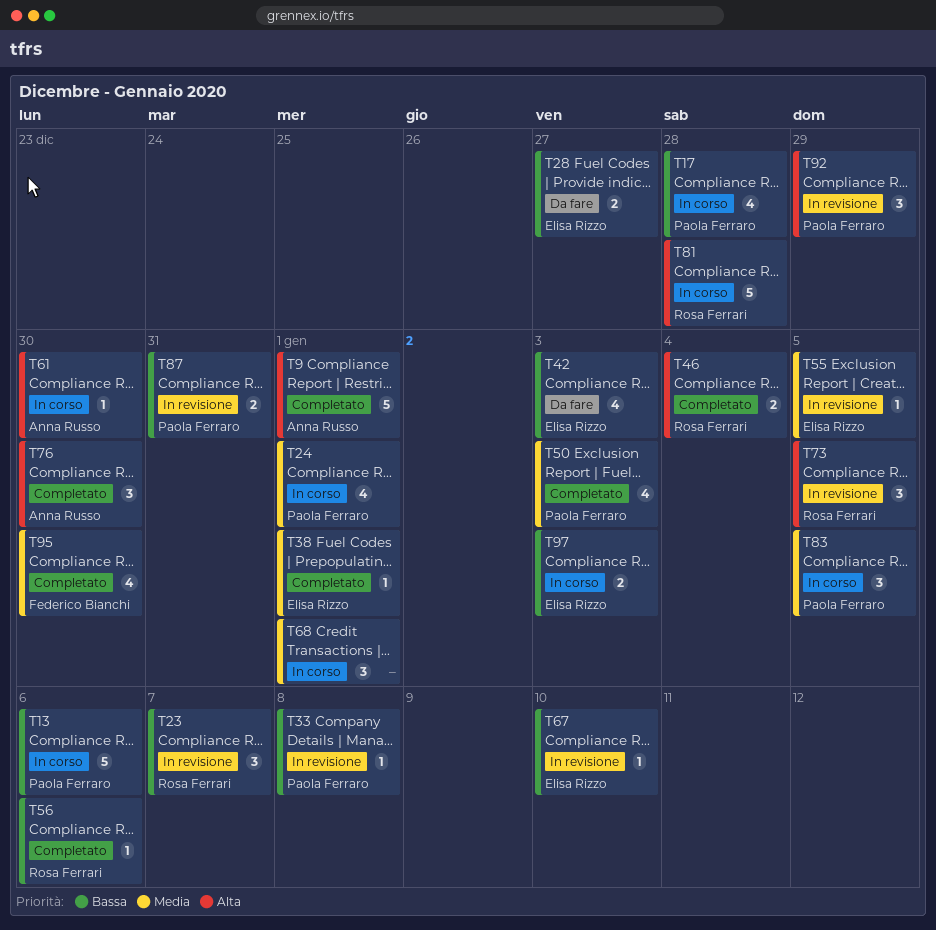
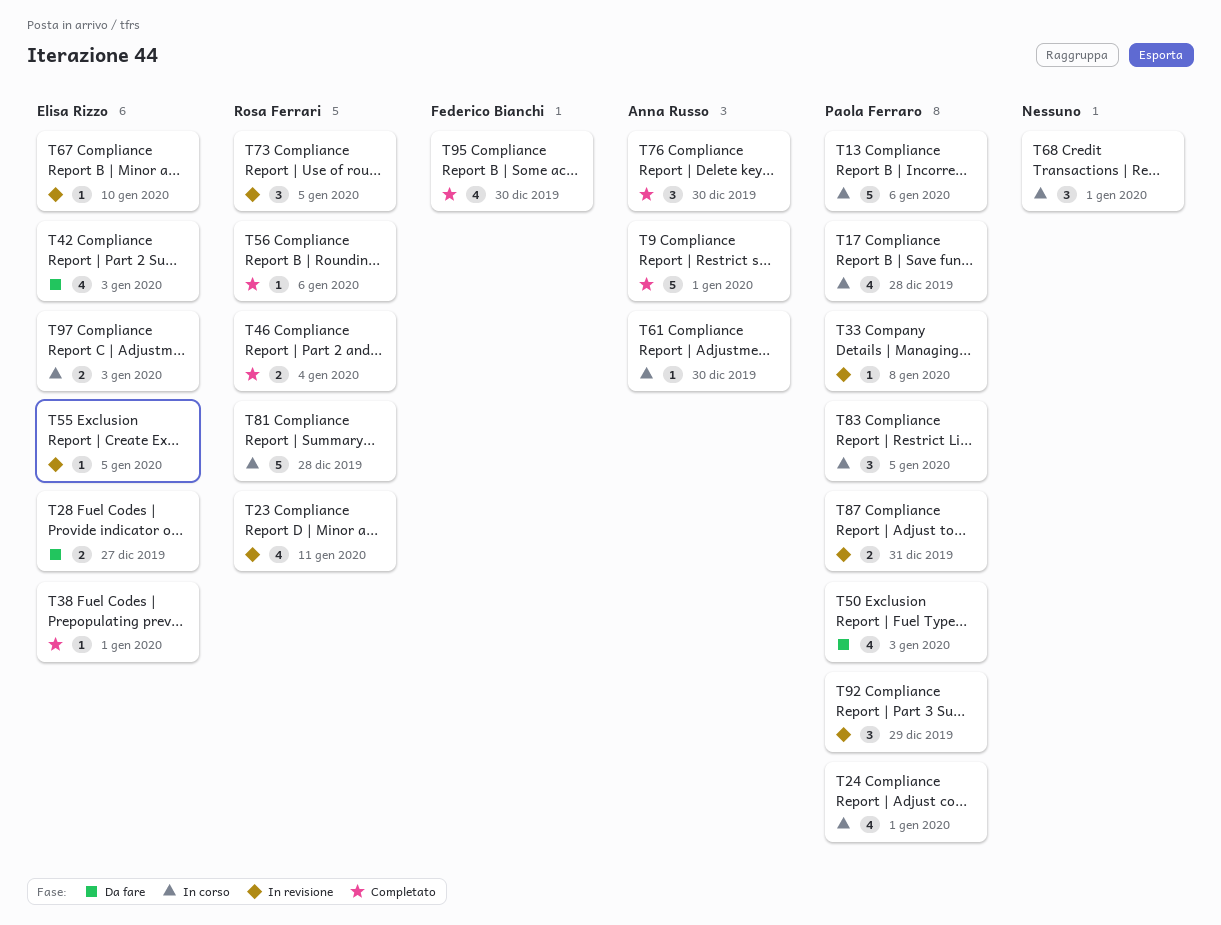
T23, estimate: 3 -> 4
T23, due: Jan 7 -> Jan 11
T50, status: Completato -> Da fare

